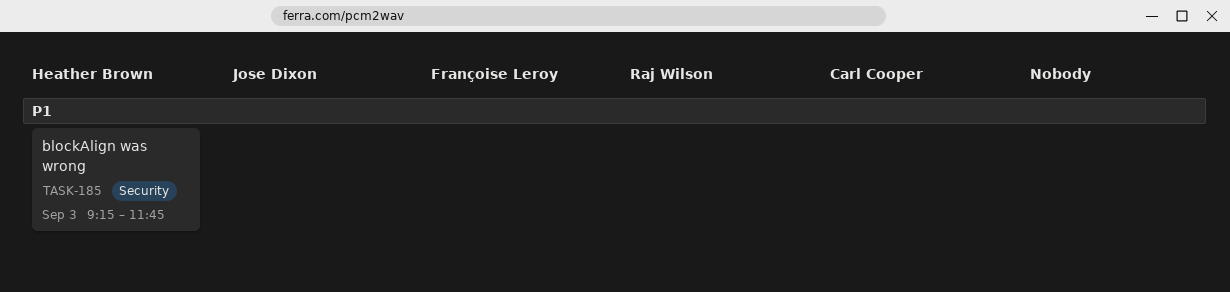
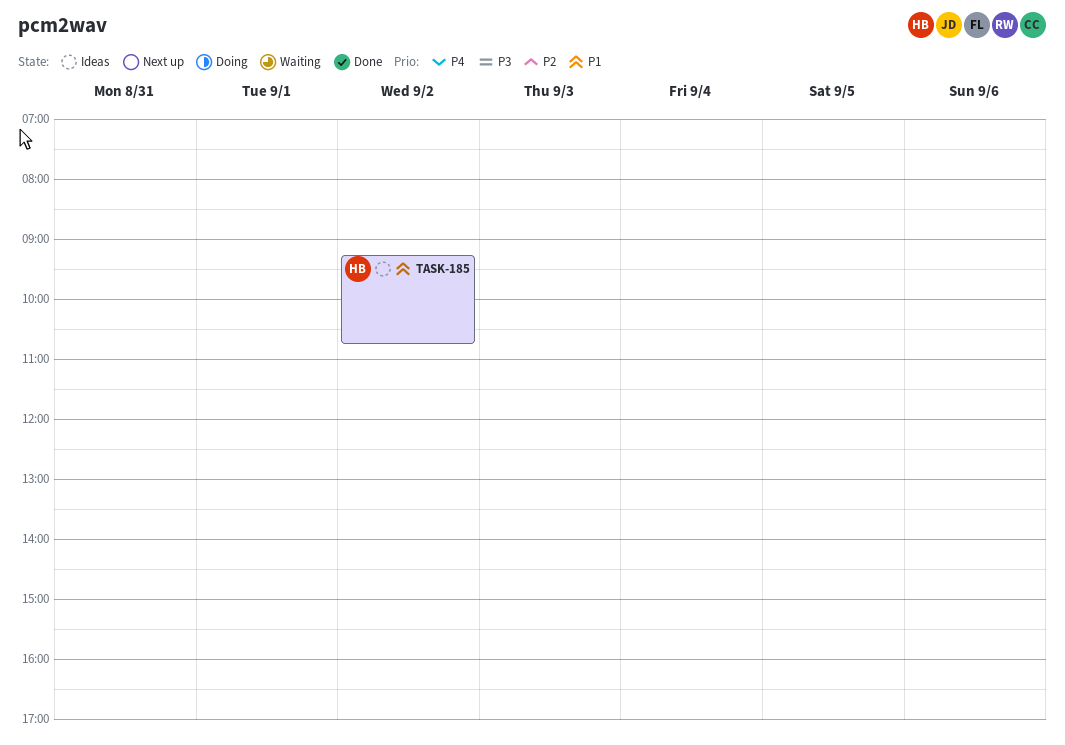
TASK-185, day: Sep 3 -> Sep 2
TASK-185, ends: 11:45 -> 10:45

